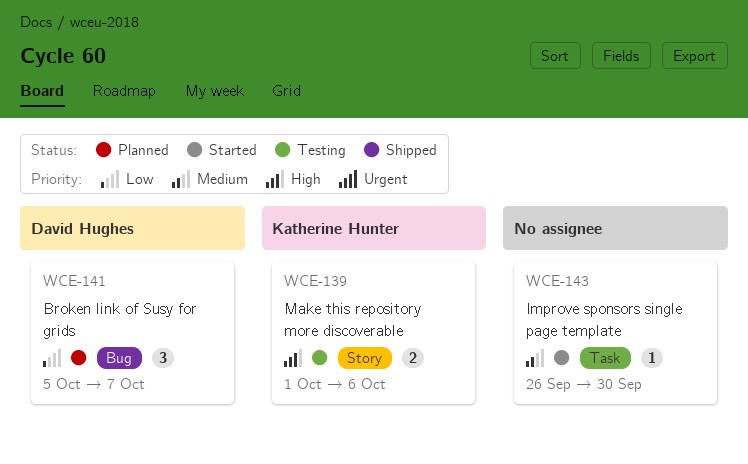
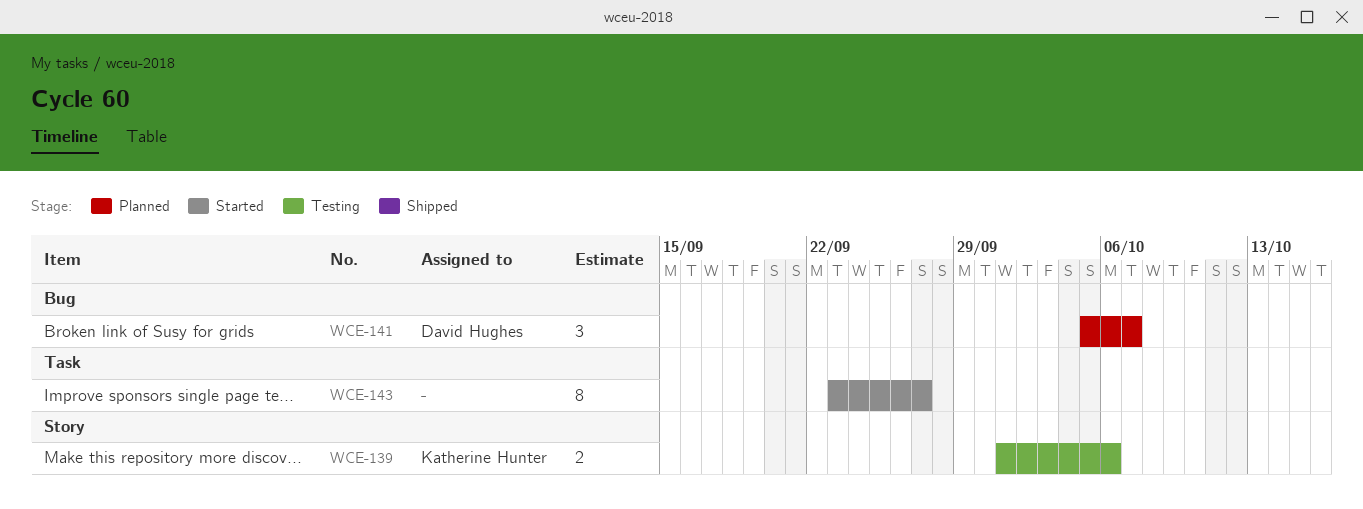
WCE-143, estimate: 1 -> 8
WCE-143, start: Sep 26 -> Sep 23
WCE-143, due: Sep 30 -> Sep 27

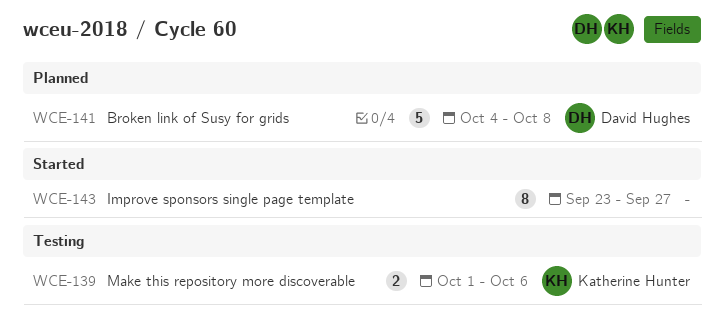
WCE-141, estimate: 3 -> 5
WCE-141, start: Oct 5 -> Oct 4
WCE-141, due: Oct 7 -> Oct 8

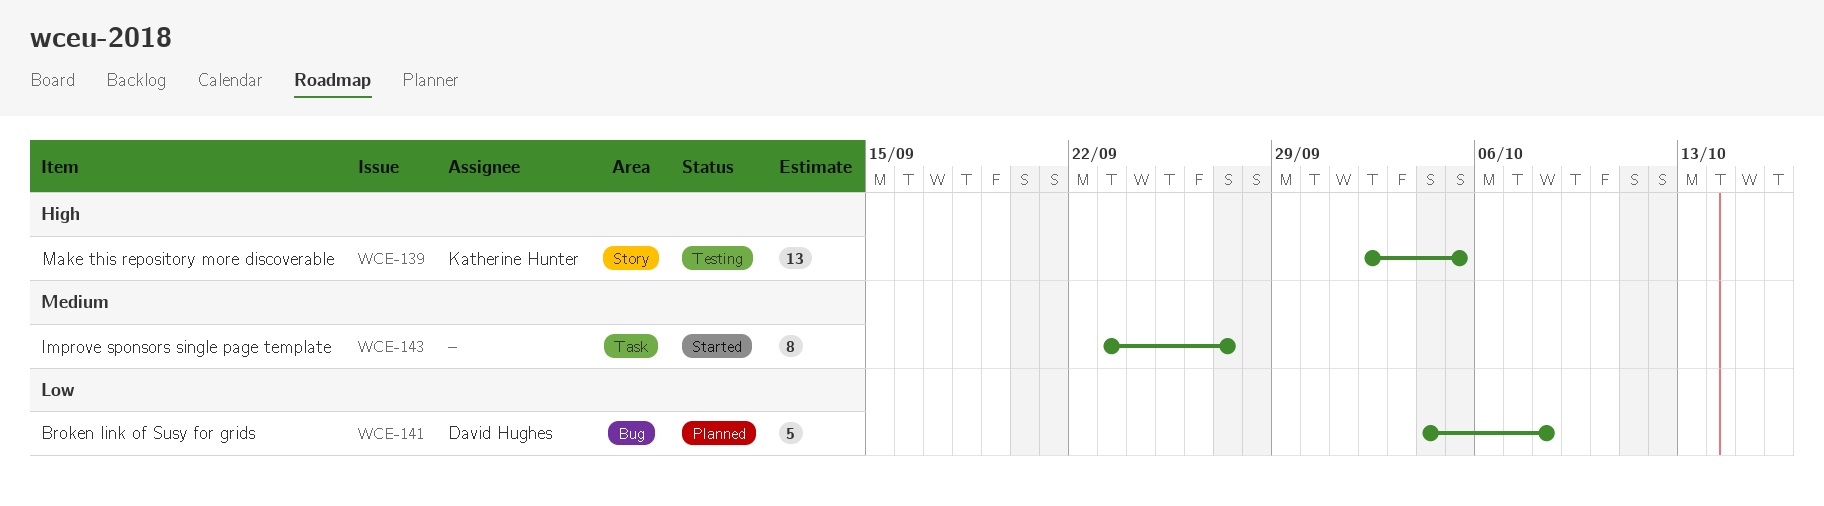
WCE-139, estimate: 2 -> 13
WCE-139, start: Oct 1 -> Oct 2
WCE-139, due: Oct 6 -> Oct 5

